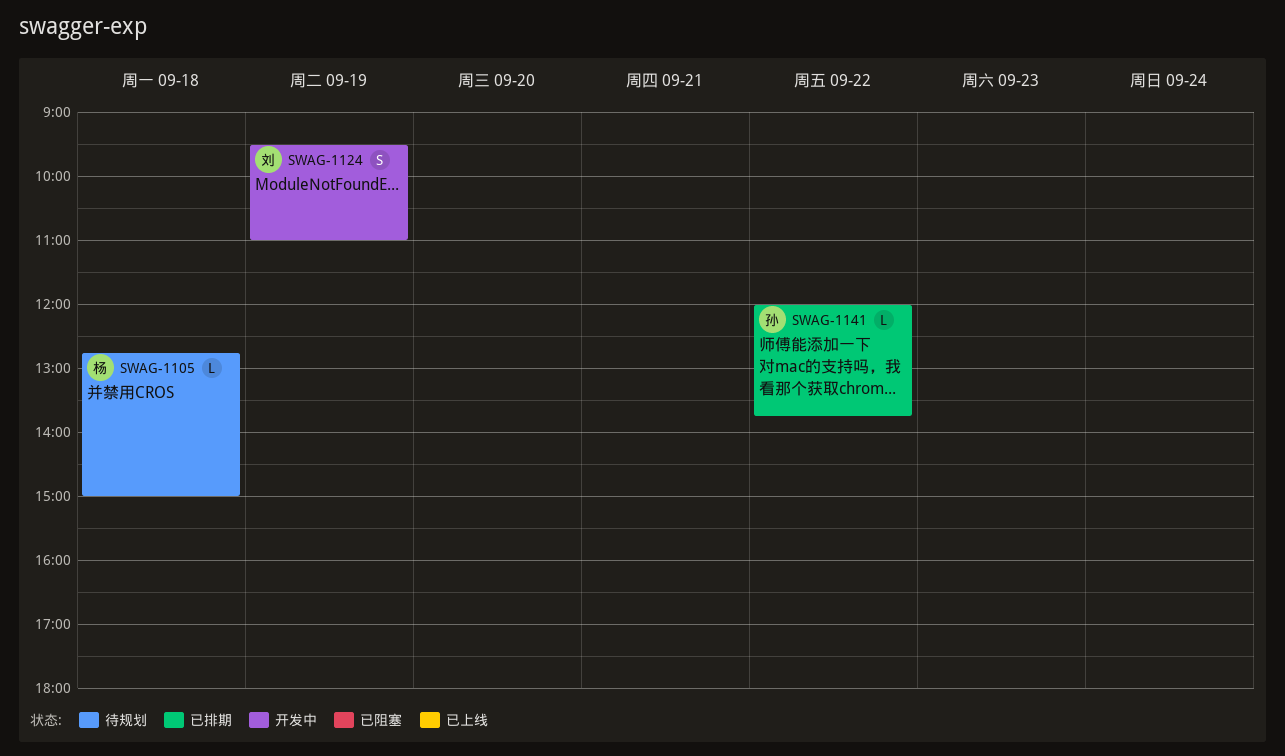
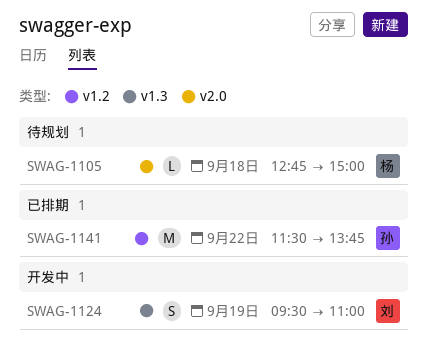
SWAG-1141, estimate: L -> M
SWAG-1141, begins: 12:00 -> 11:30

